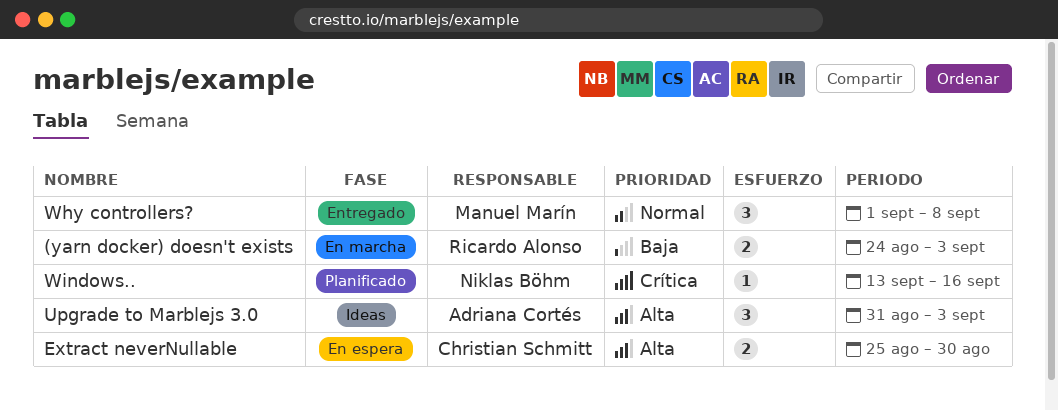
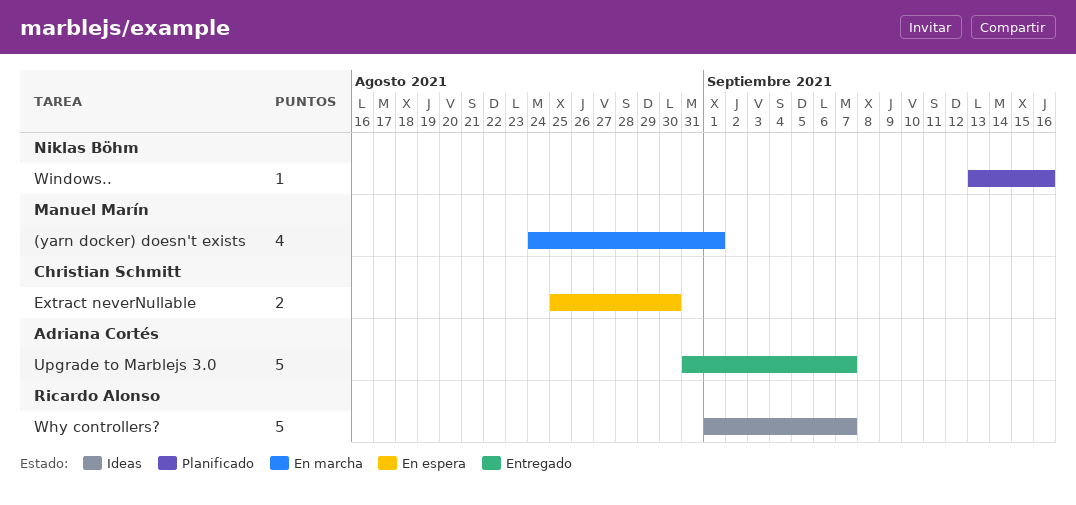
(yarn docker) doesn't exists, owner: Ricardo Alonso -> Manuel Marín
(yarn docker) doesn't exists, estimate: 2 -> 4
(yarn docker) doesn't exists, due: Sep 3 -> Sep 1
Upgrade to Marblejs 3.0, status: Ideas -> Entregado
Upgrade to Marblejs 3.0, estimate: 3 -> 5
Upgrade to Marblejs 3.0, due: Sep 3 -> Sep 7
Why controllers?, status: Entregado -> Ideas
Why controllers?, owner: Manuel Marín -> Ricardo Alonso
Why controllers?, estimate: 3 -> 5
Why controllers?, due: Sep 8 -> Sep 7

